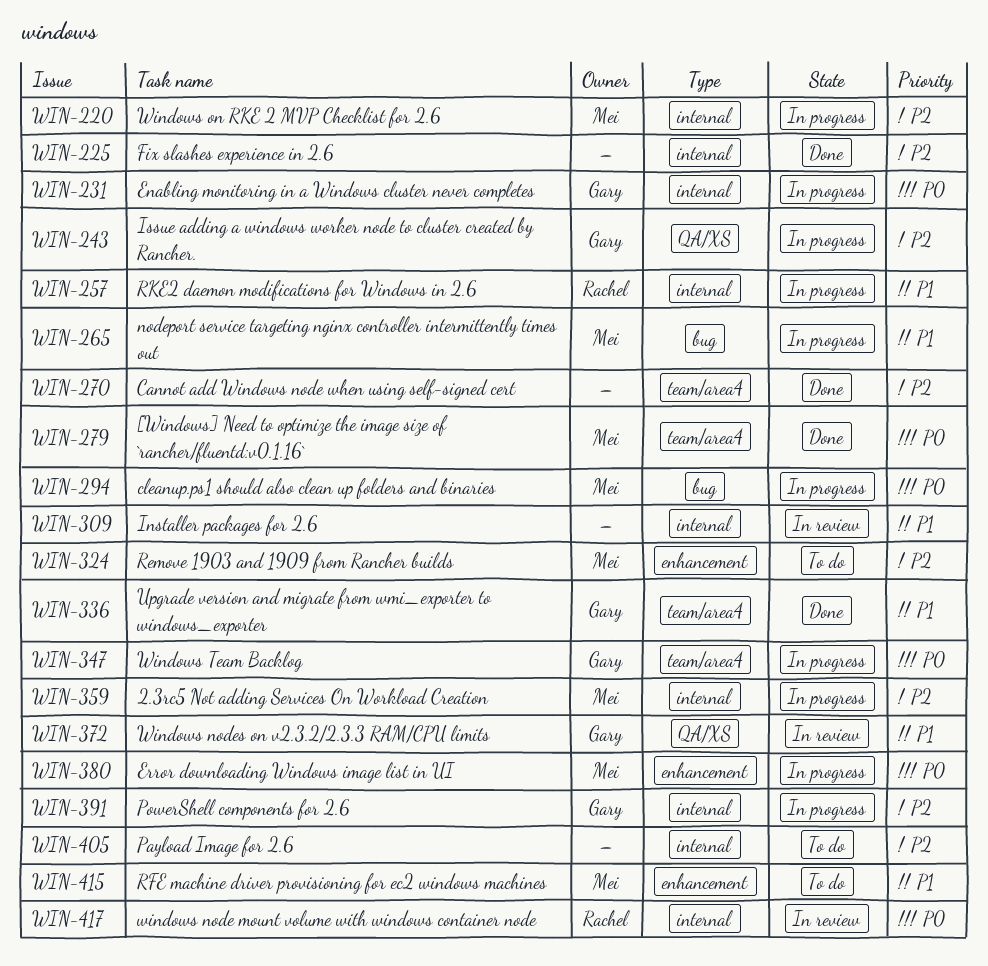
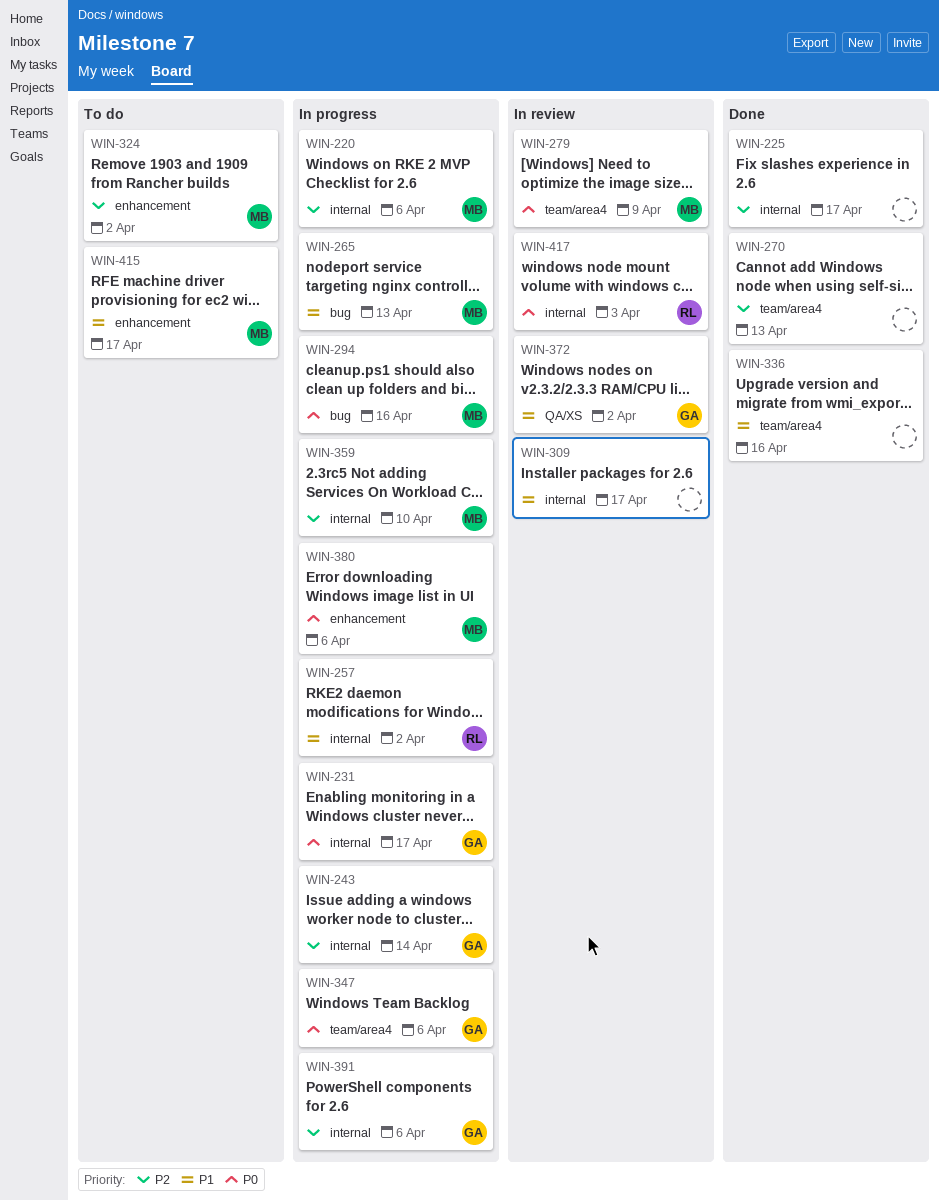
WIN-243, label: QA/XS -> internal
WIN-279, status: Done -> In review
WIN-336, owner: Gary -> none
WIN-405: present -> none

